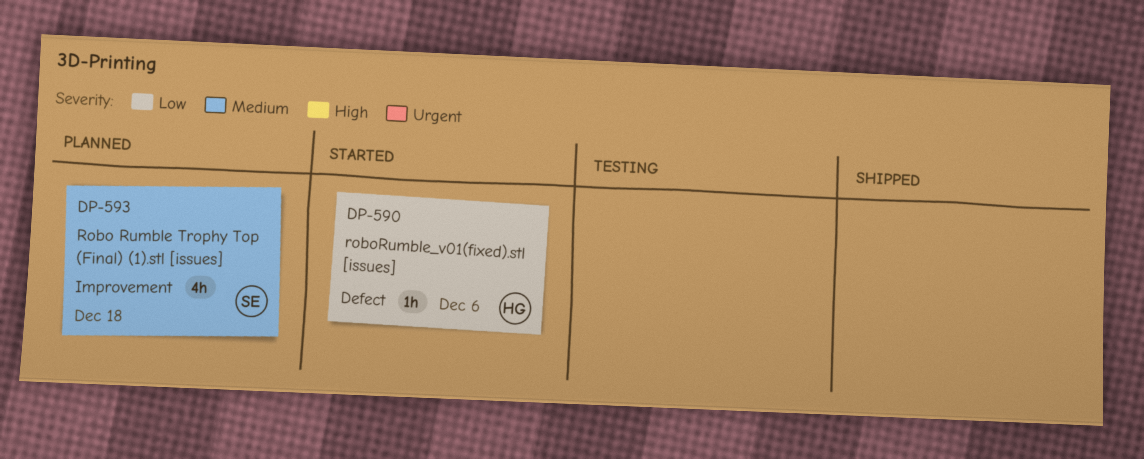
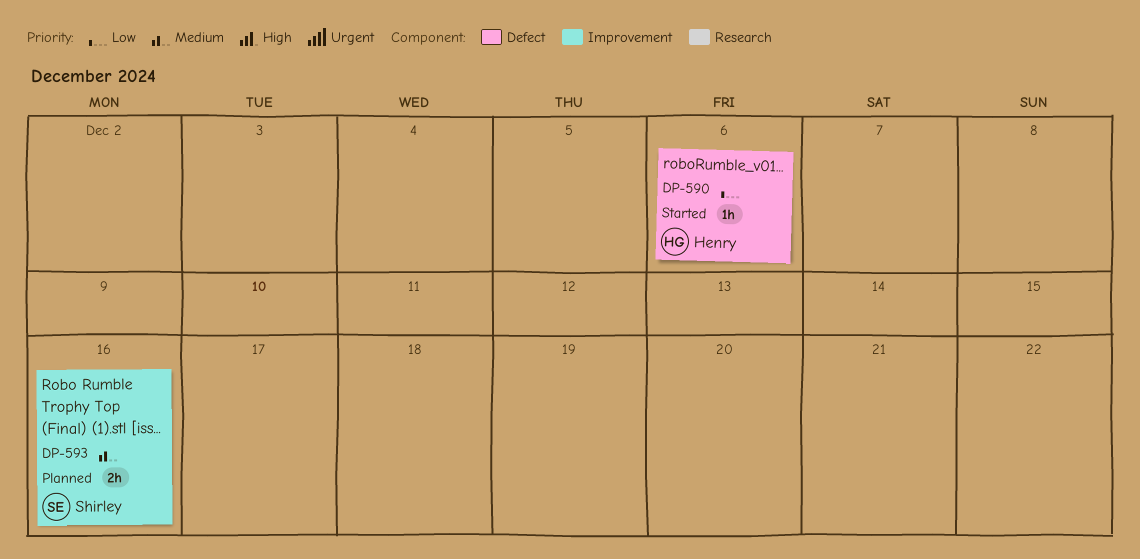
DP-593, estimate: 4h -> 2h
DP-593, due: Dec 18 -> Dec 16

